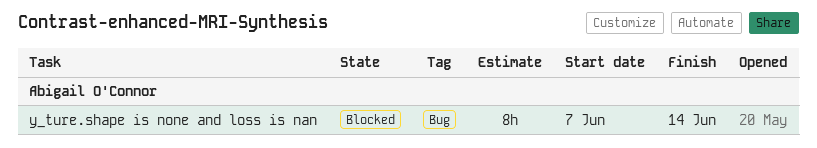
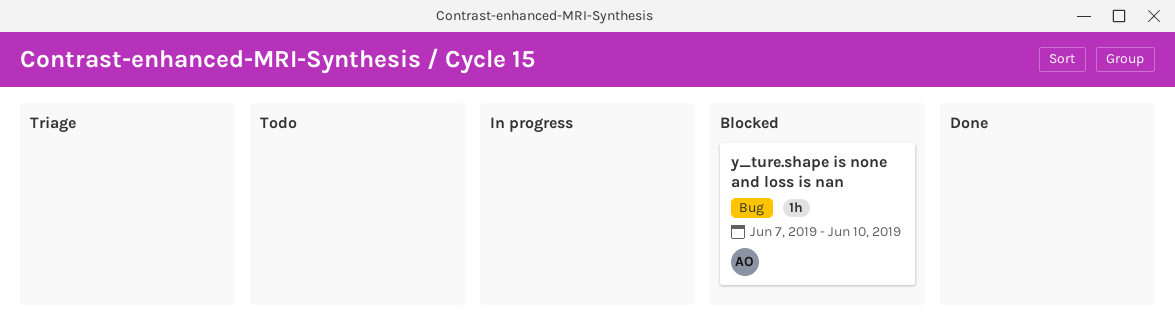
y_ture.shape is none and loss is nan, estimate: 8h -> 1h
y_ture.shape is none and loss is nan, due: Jun 14 -> Jun 10

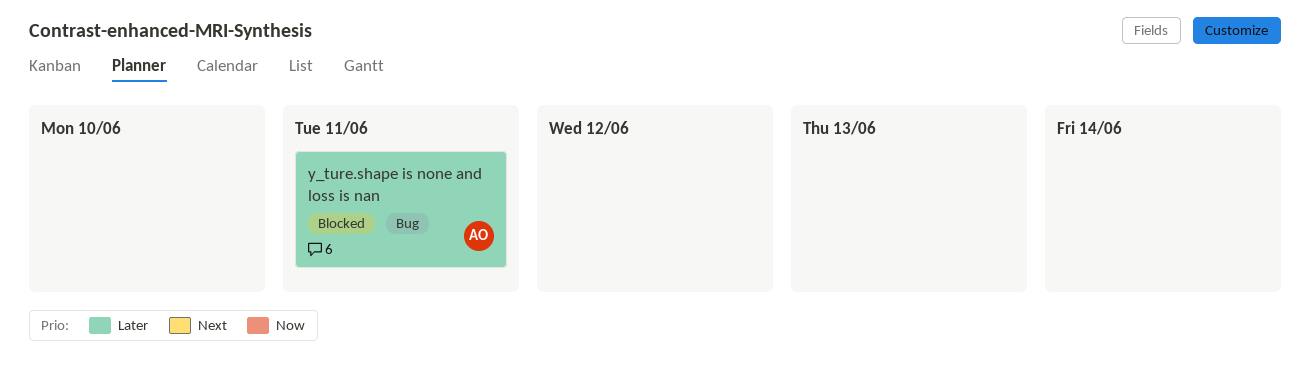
y_ture.shape is none and loss is nan, due: Jun 10 -> Jun 11

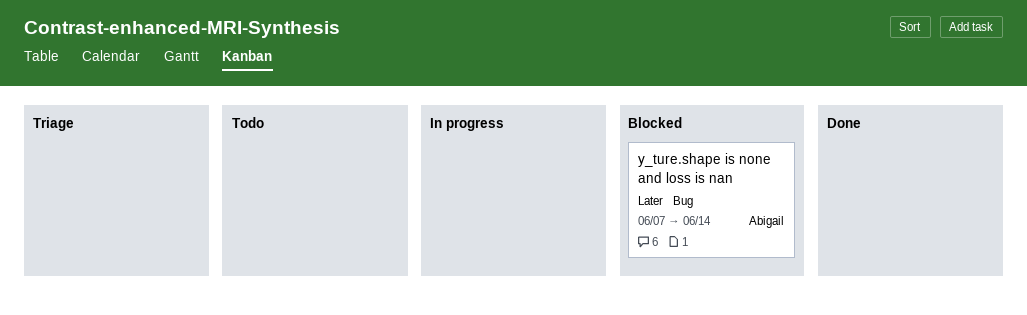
y_ture.shape is none and loss is nan, due: Jun 11 -> Jun 14

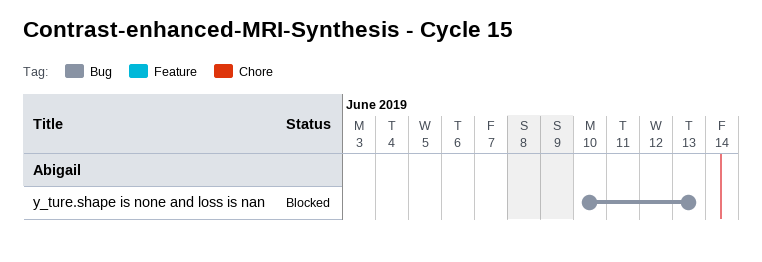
y_ture.shape is none and loss is nan, start: Jun 7 -> Jun 10
y_ture.shape is none and loss is nan, due: Jun 14 -> Jun 13

